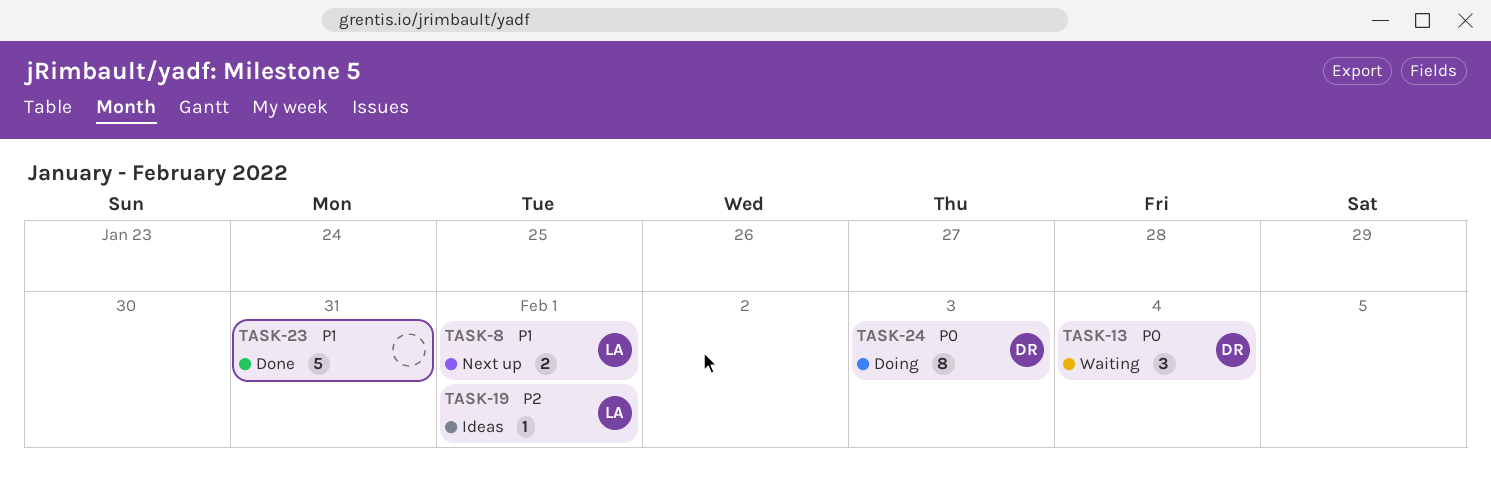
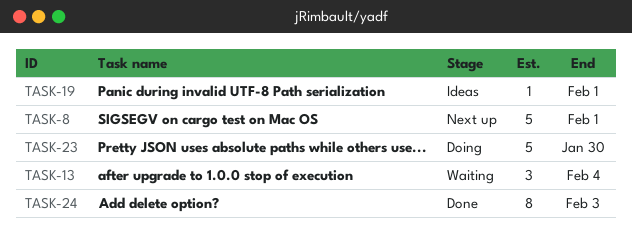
TASK-8, estimate: 2 -> 5
TASK-23, status: Done -> Doing
TASK-23, due: Jan 31 -> Jan 30
TASK-24, status: Doing -> Done

